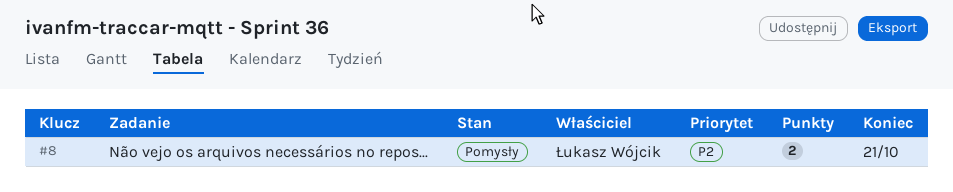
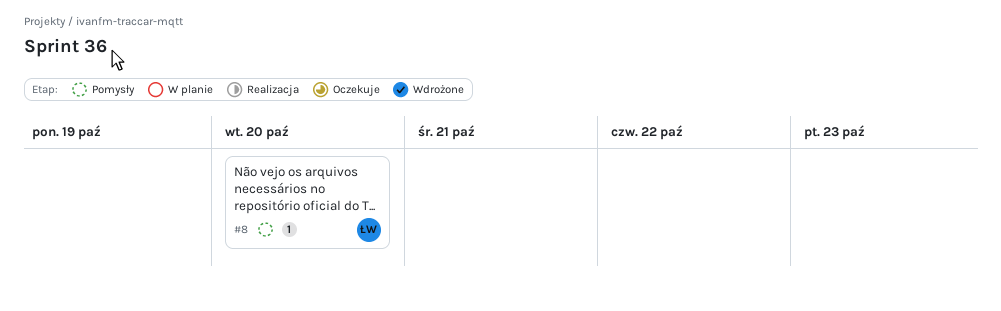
#8, estimate: 2 -> 1
#8, due: Oct 21 -> Oct 20

